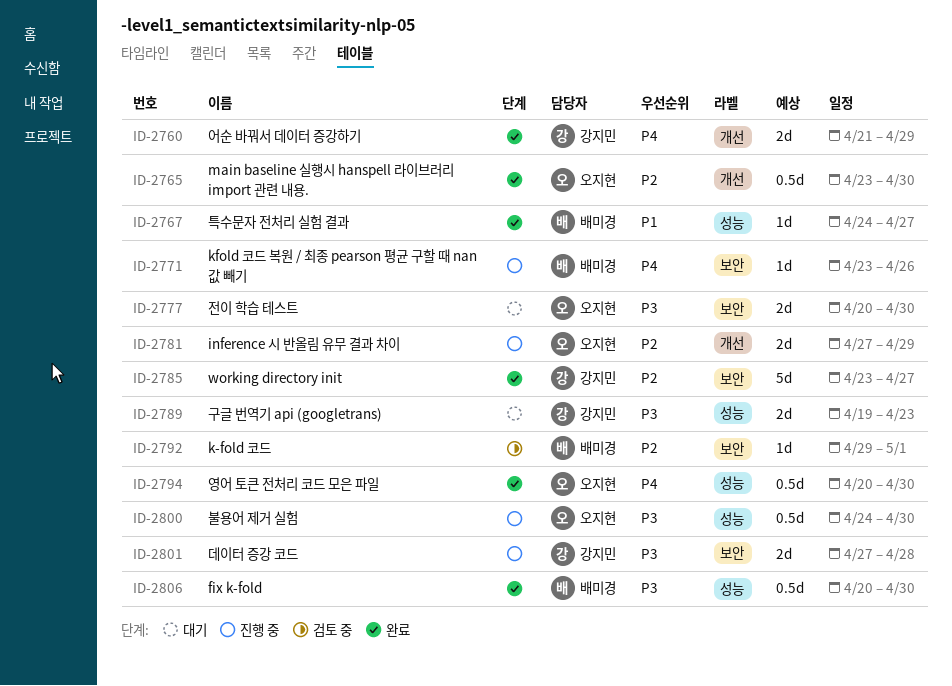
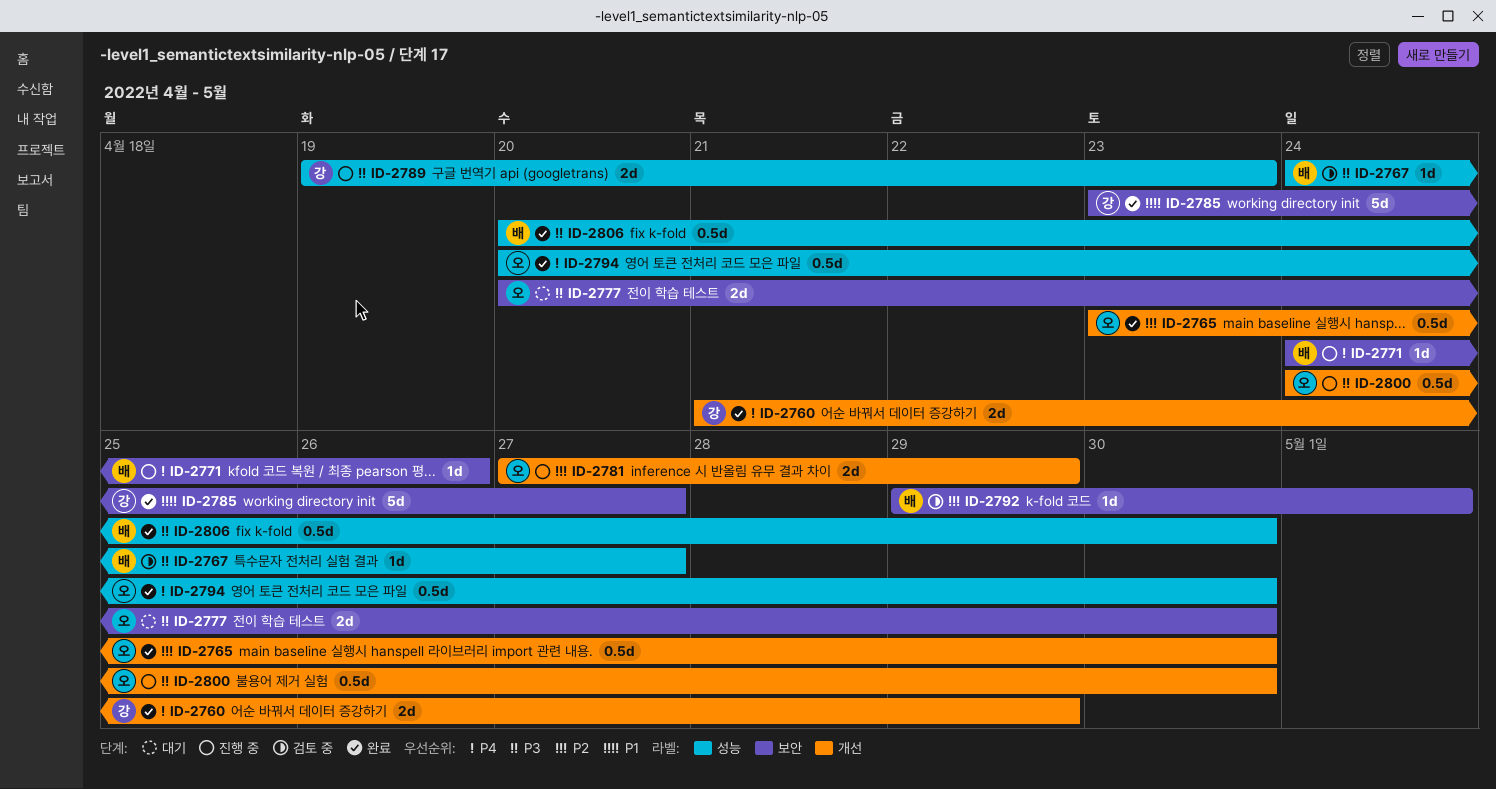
ID-2767, status: 완료 -> 검토 중
ID-2767, priority: P1 -> P3
ID-2771, start: Apr 23 -> Apr 24
ID-2785, priority: P2 -> P1
ID-2789, status: 대기 -> 진행 중
ID-2800, label: 성능 -> 개선
ID-2801: present -> none

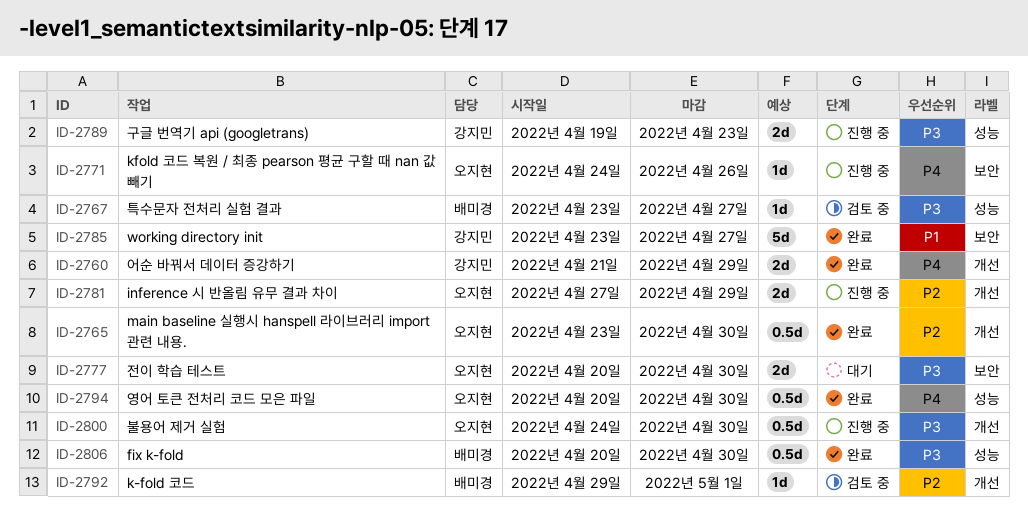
ID-2767, start: Apr 24 -> Apr 23
ID-2771, owner: 배미경 -> 오지현
ID-2792, label: 보안 -> 개선

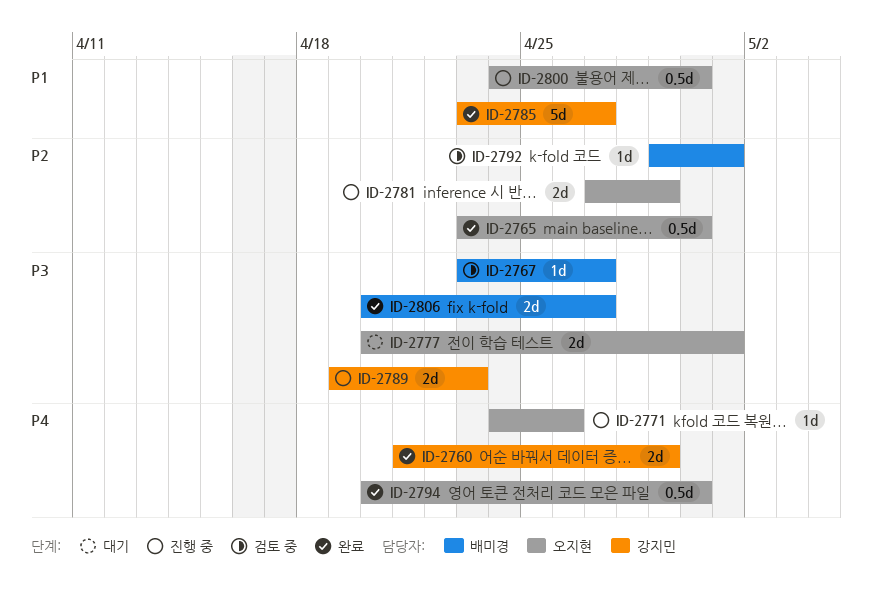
ID-2777, due: Apr 30 -> May 1
ID-2800, priority: P3 -> P1
ID-2806, estimate: 0.5d -> 2d
ID-2806, due: Apr 30 -> Apr 27

